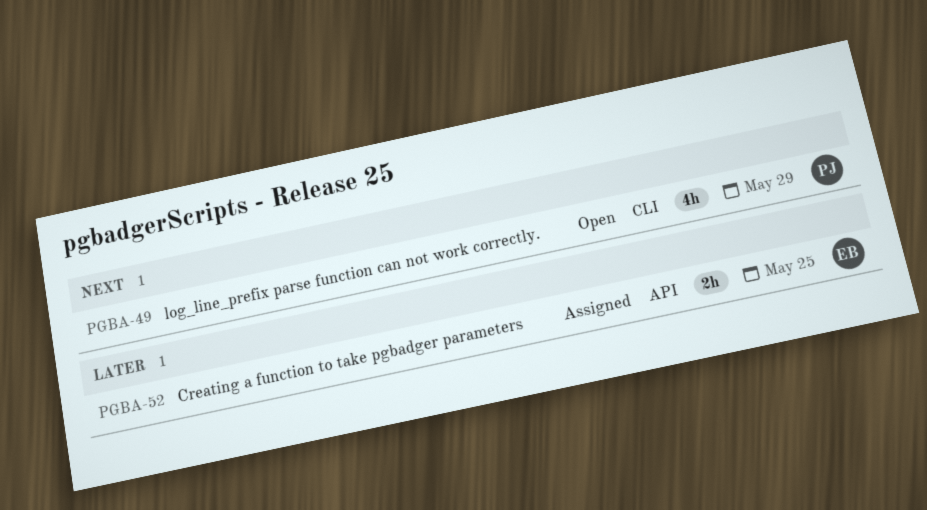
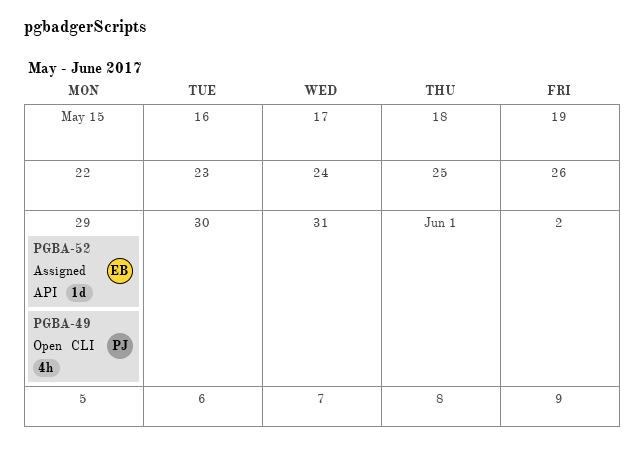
PGBA-52, estimate: 2h -> 1d
PGBA-52, due: May 25 -> May 29

